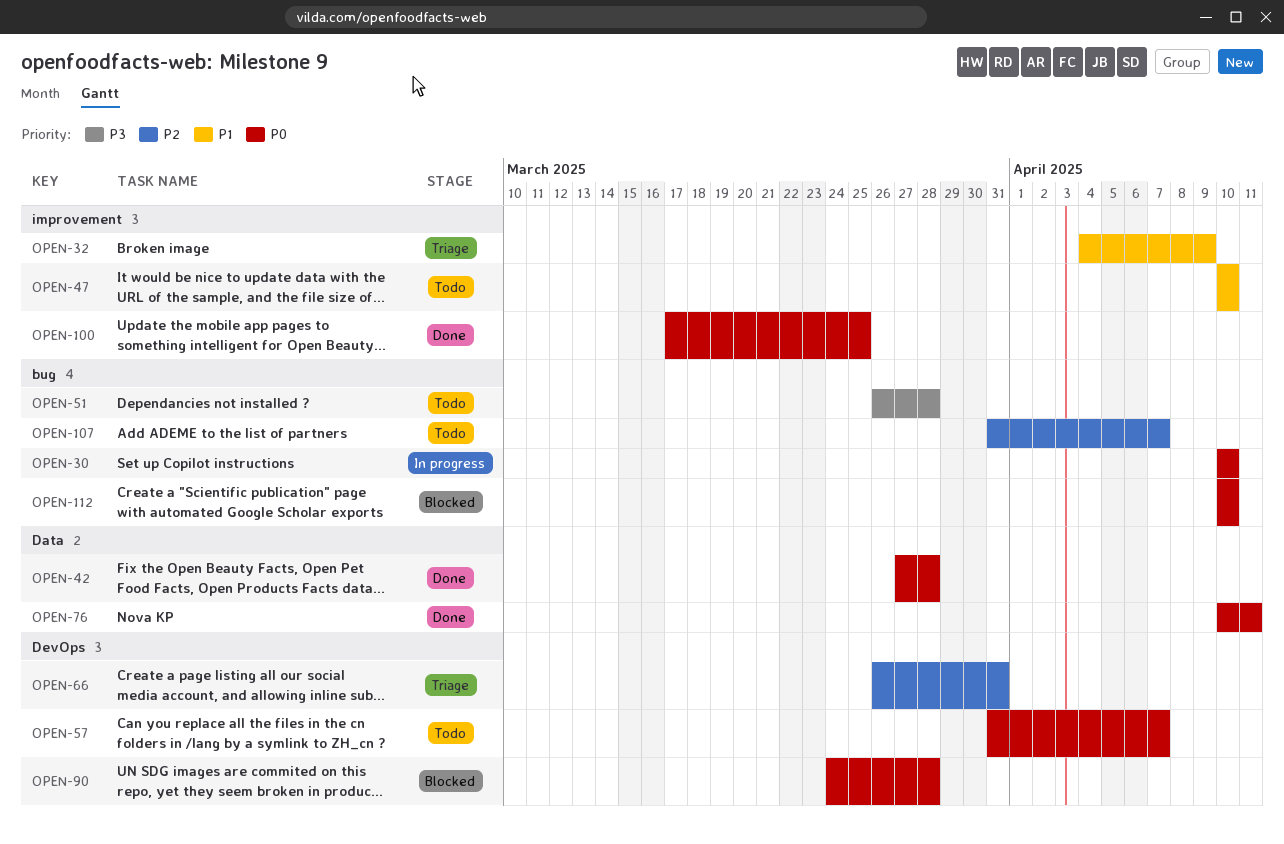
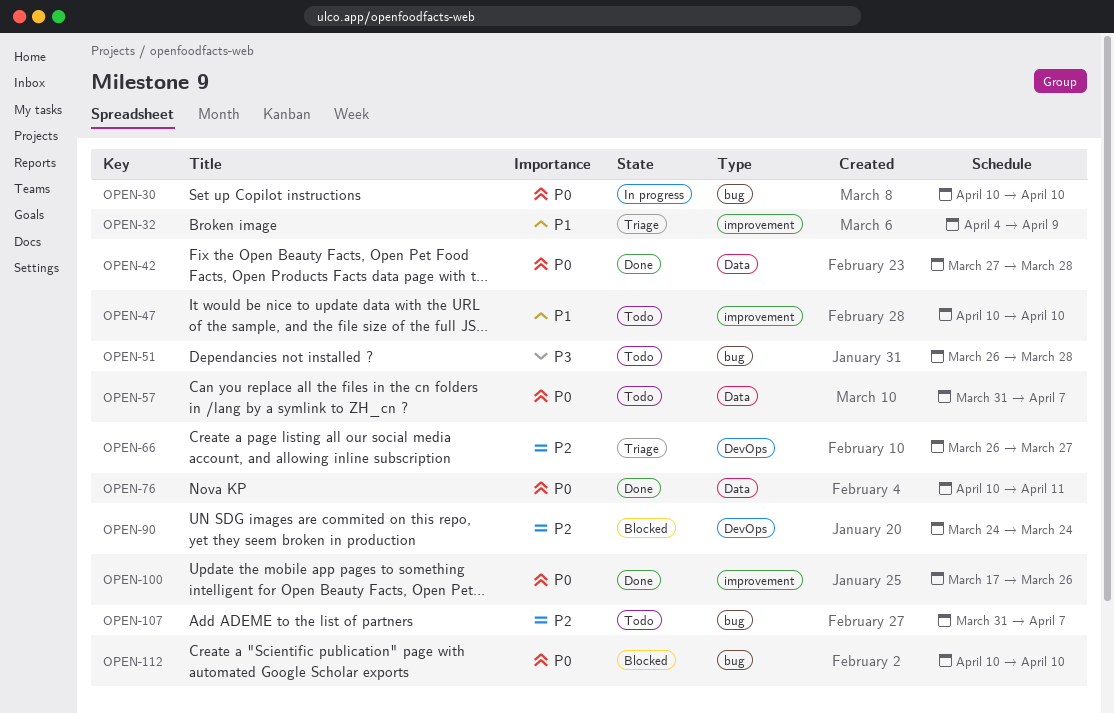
OPEN-57, label: DevOps -> Data
OPEN-66, due: Mar 31 -> Mar 27
OPEN-90, priority: P0 -> P2
OPEN-90, due: Mar 28 -> Mar 24
OPEN-100, due: Mar 25 -> Mar 26

